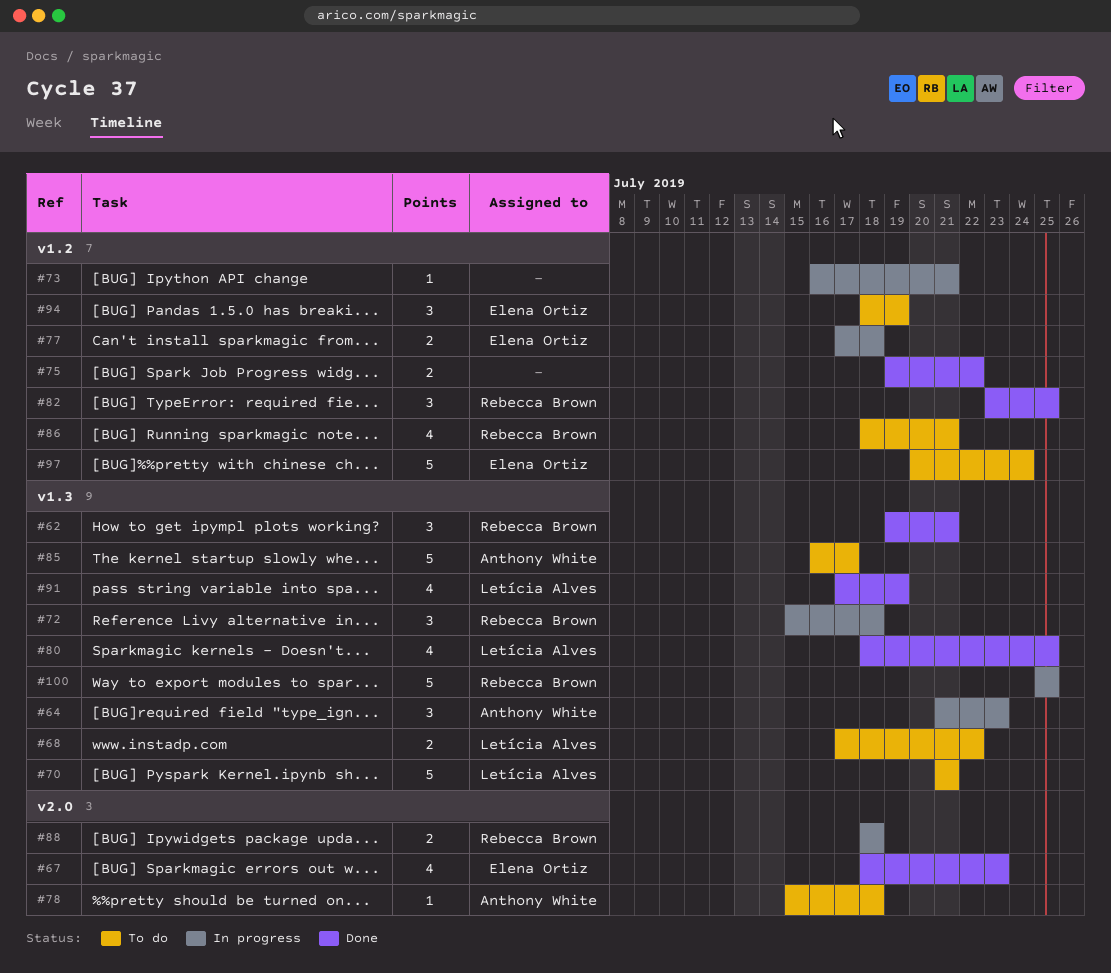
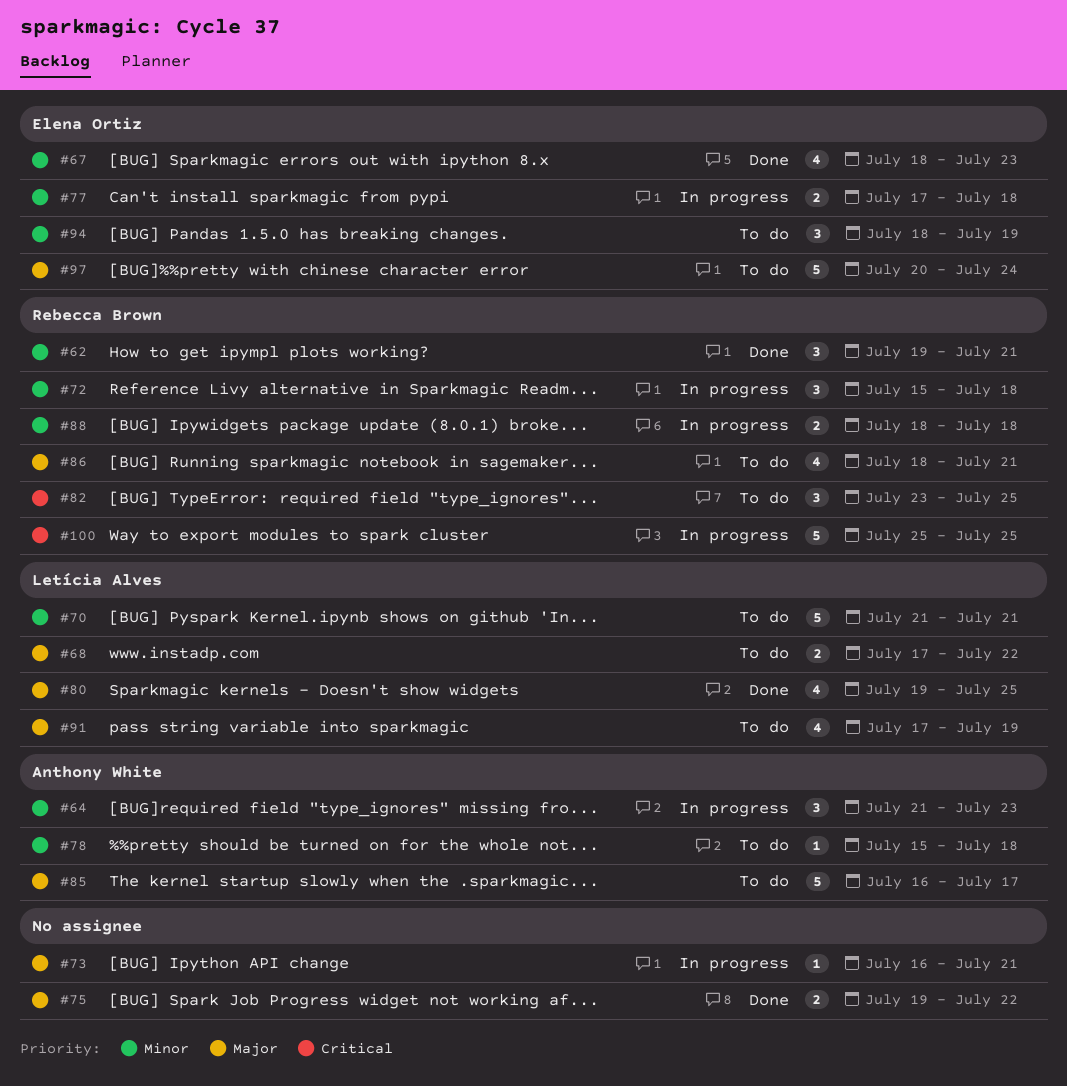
#80, start: Jul 18 -> Jul 19
#82, status: Done -> To do
#91, status: Done -> To do

